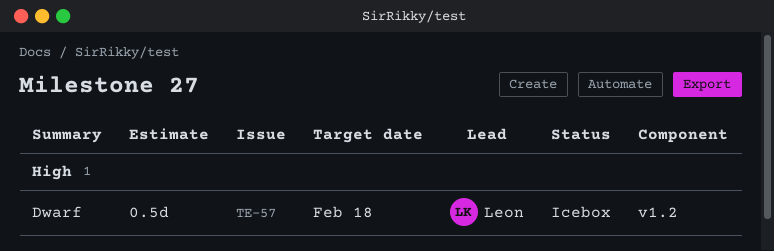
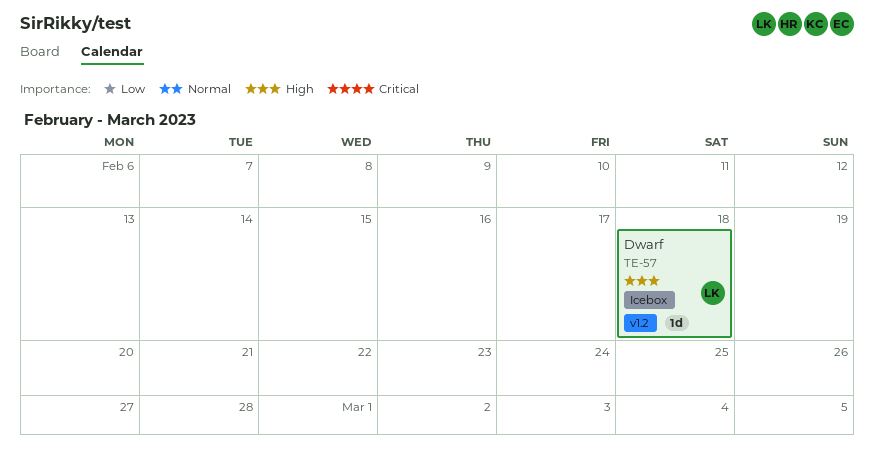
TE-57, estimate: 0.5d -> 1d

